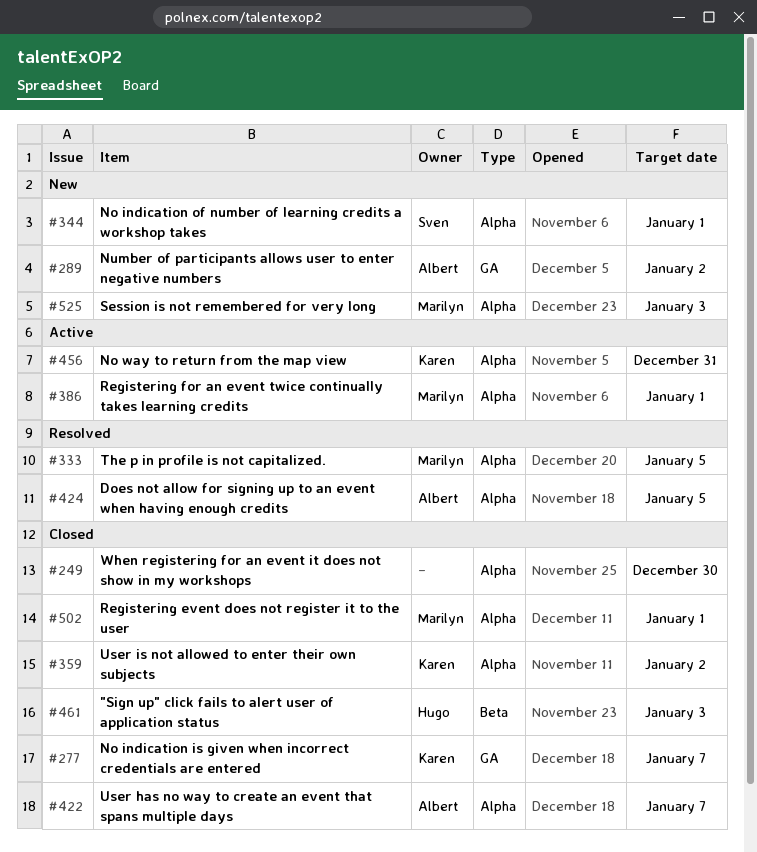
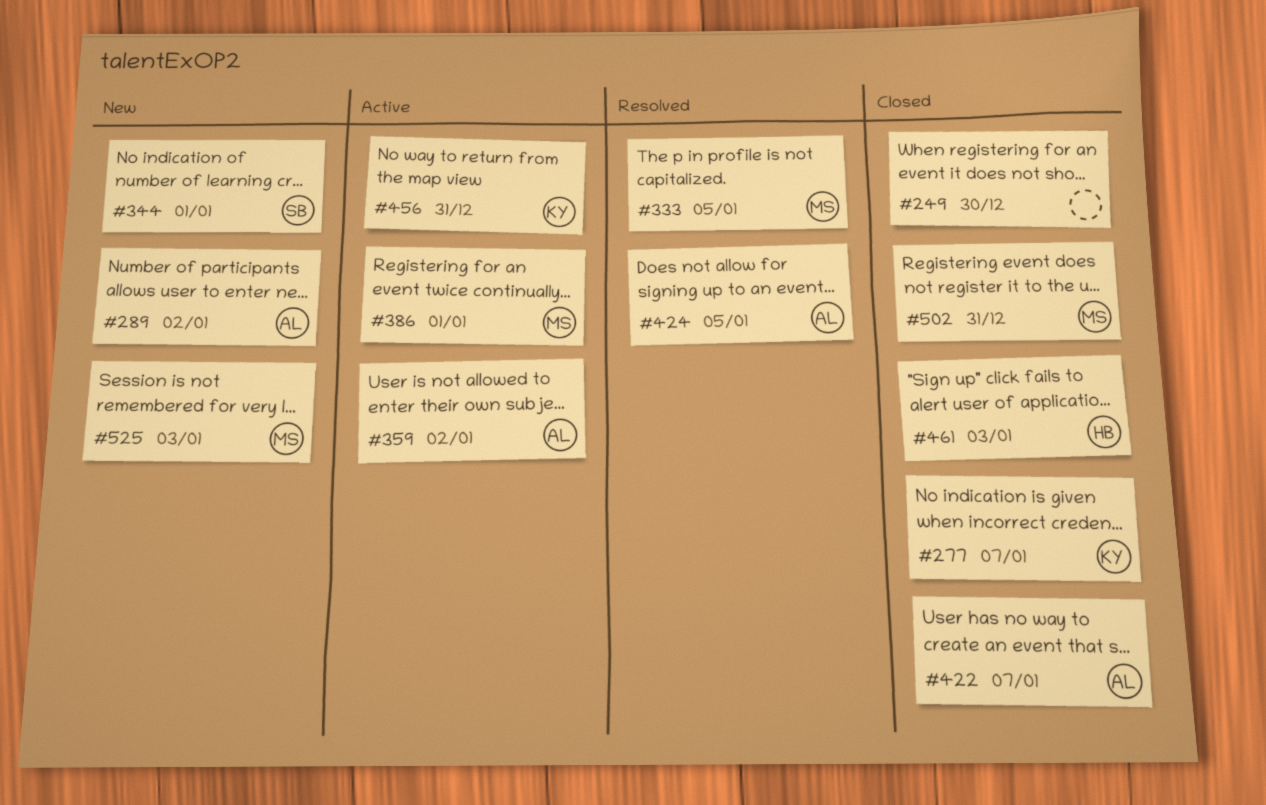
#359, status: Closed -> Active
#359, owner: Karen -> Albert
#502, due: Jan 1 -> Dec 31

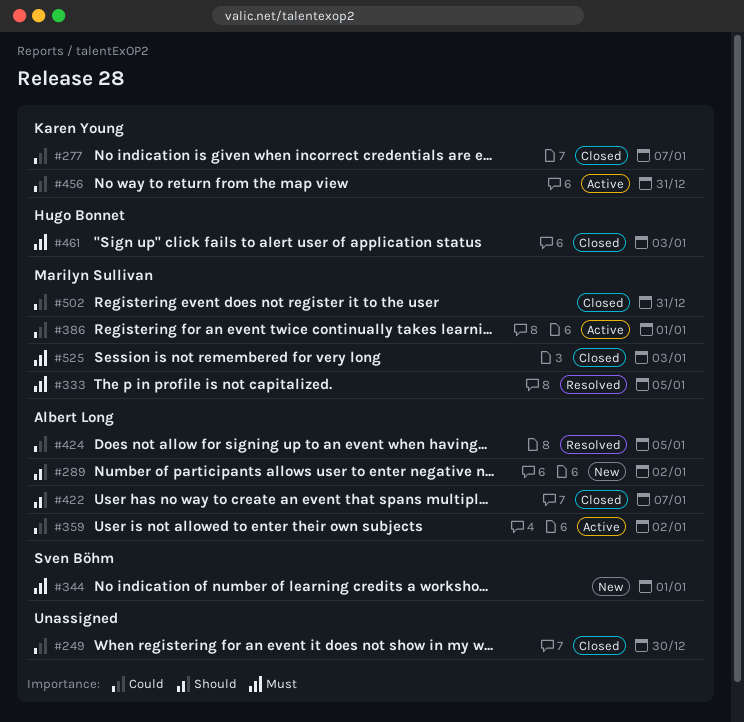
#525, status: New -> Closed

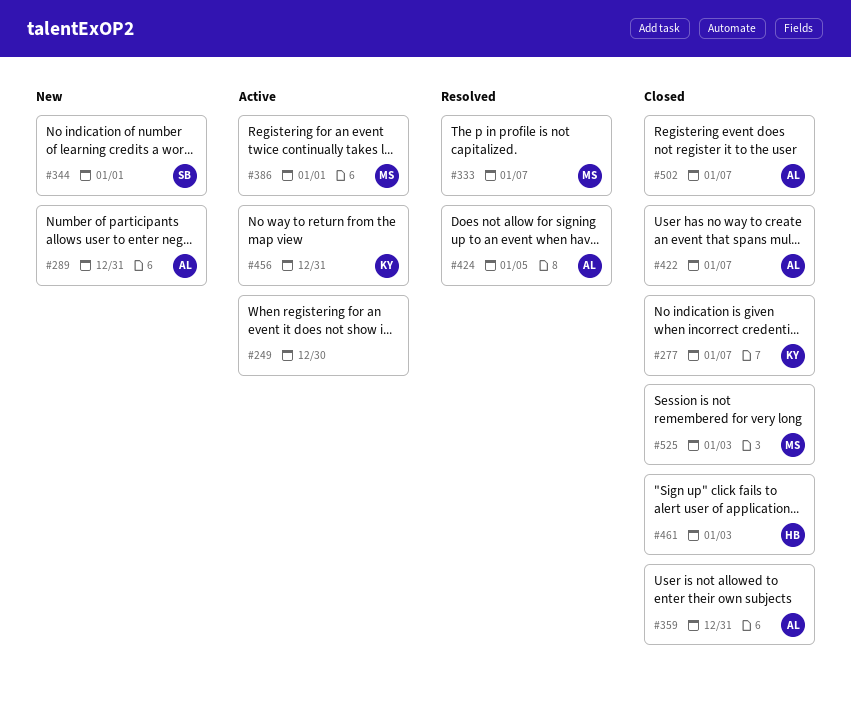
#249, status: Closed -> Active
#289, due: Jan 2 -> Dec 31
#333, due: Jan 5 -> Jan 7
#359, status: Active -> Closed
#359, due: Jan 2 -> Dec 31
#502, owner: Marilyn Sullivan -> Albert Long
#502, due: Dec 31 -> Jan 7

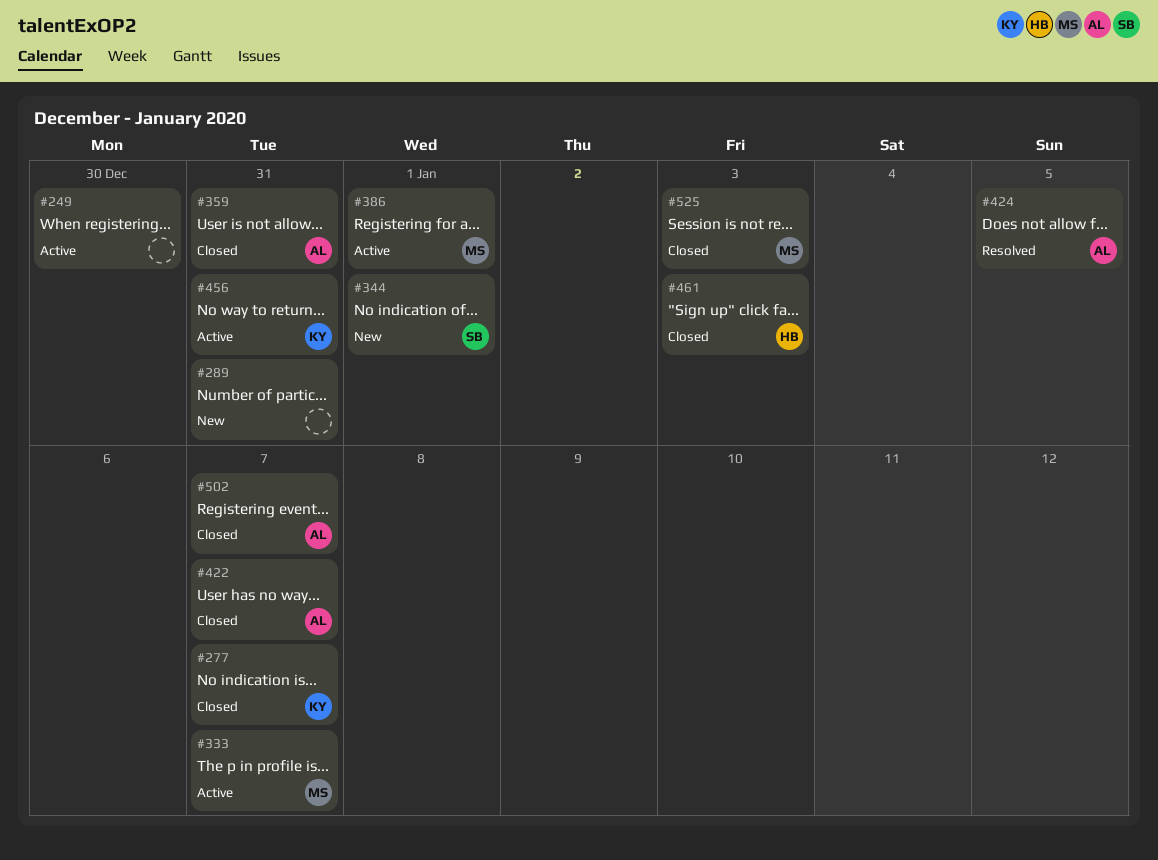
#289, owner: AL -> none
#333, status: Resolved -> Active

